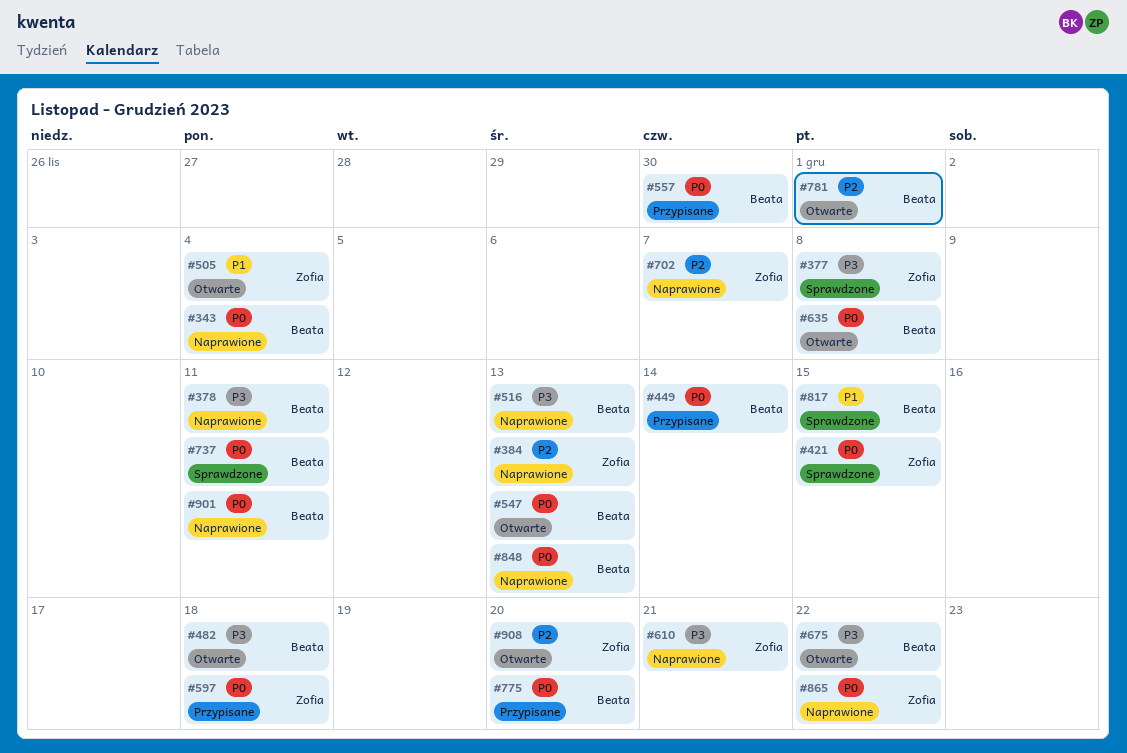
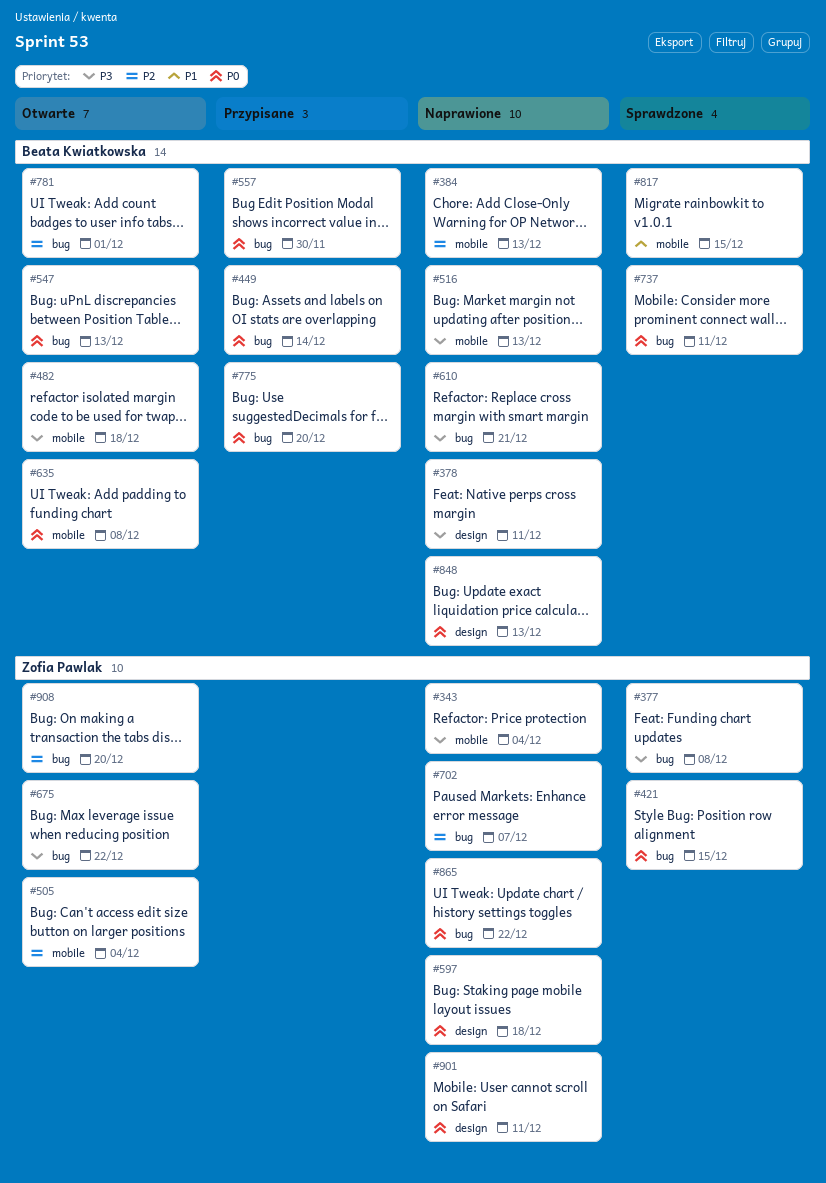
#343, owner: Beata Kwiatkowska -> Zofia Pawlak
#343, priority: P0 -> P3
#384, owner: Zofia Pawlak -> Beata Kwiatkowska
#505, priority: P1 -> P2
#597, status: Przypisane -> Naprawione
#610, owner: Zofia Pawlak -> Beata Kwiatkowska
#675, owner: Beata Kwiatkowska -> Zofia Pawlak
#901, owner: Beata Kwiatkowska -> Zofia Pawlak

